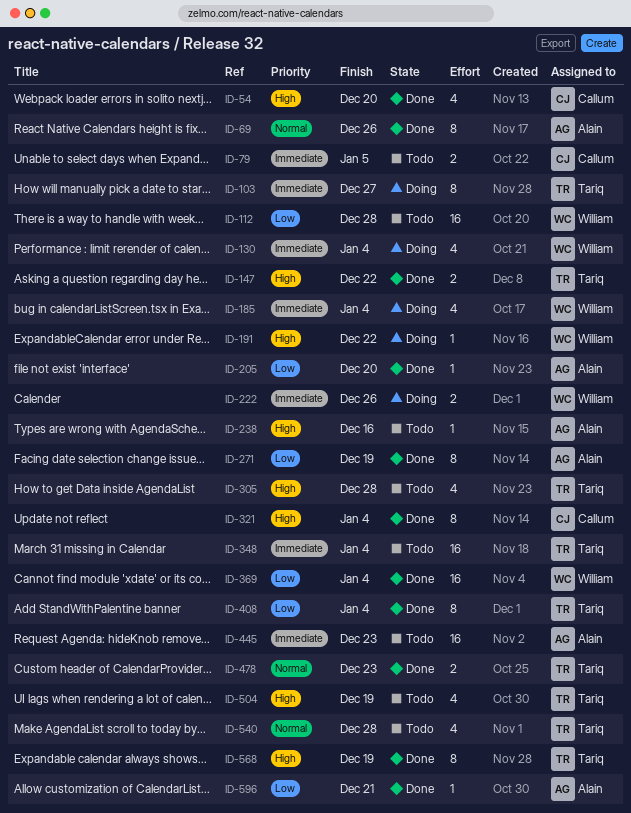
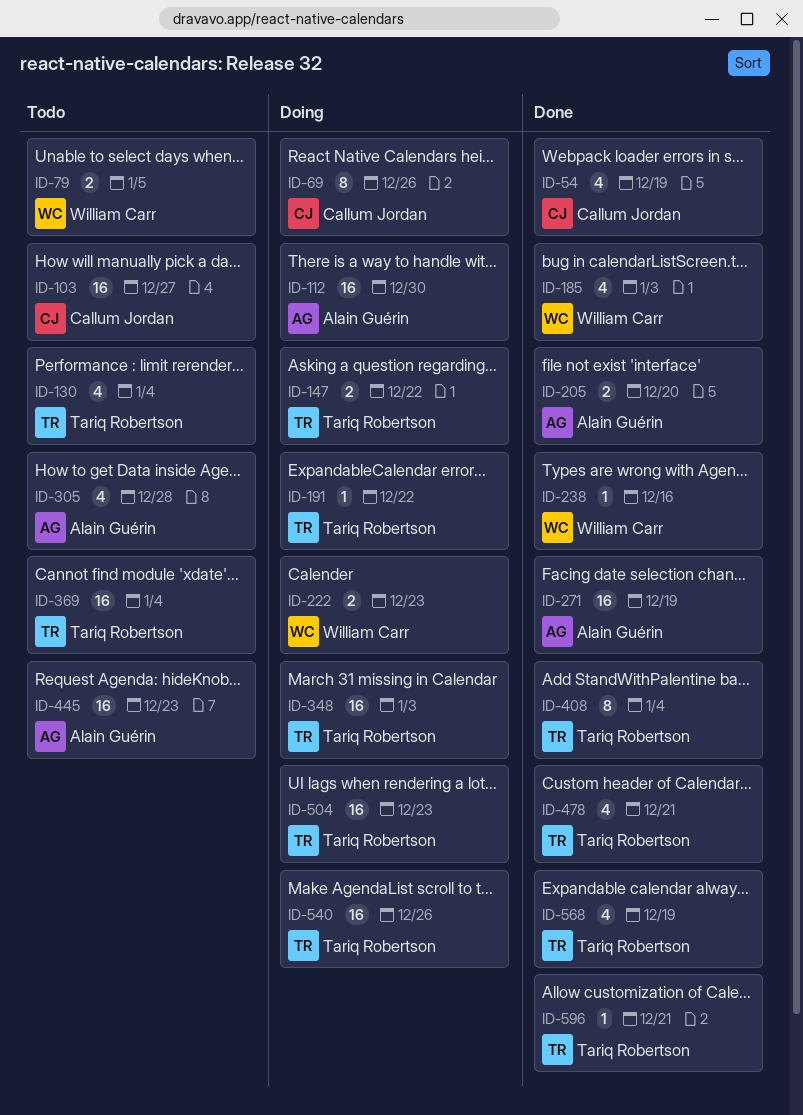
ID-54, due: Dec 20 -> Dec 19
ID-69, status: Done -> Doing
ID-69, owner: Alain Guérin -> Callum Jordan
ID-79, owner: Callum Jordan -> William Carr
ID-103, status: Doing -> Todo
ID-103, owner: Tariq Robertson -> Callum Jordan
ID-103, estimate: 8 -> 16
ID-112, status: Todo -> Doing
ID-112, owner: William Carr -> Alain Guérin
ID-112, due: Dec 28 -> Dec 30
ID-130, status: Doing -> Todo
ID-130, owner: William Carr -> Tariq Robertson
ID-147, status: Done -> Doing
ID-185, status: Doing -> Done
ID-185, due: Jan 4 -> Jan 3
ID-191, owner: William Carr -> Tariq Robertson
ID-205, estimate: 1 -> 2
ID-222, due: Dec 26 -> Dec 23
ID-238, status: Todo -> Done
ID-238, owner: Alain Guérin -> William Carr
ID-271, estimate: 8 -> 16
ID-305, owner: Tariq Robertson -> Alain Guérin
ID-321: present -> none
ID-348, status: Todo -> Doing
ID-348, due: Jan 4 -> Jan 3
ID-369, status: Done -> Todo
ID-369, owner: William Carr -> Tariq Robertson
ID-478, estimate: 2 -> 4
ID-478, due: Dec 23 -> Dec 21
ID-504, status: Todo -> Doing
ID-504, estimate: 4 -> 16
ID-504, due: Dec 19 -> Dec 23
ID-540, status: Todo -> Doing
ID-540, estimate: 4 -> 16
ID-540, due: Dec 28 -> Dec 26
ID-568, estimate: 8 -> 4
ID-596, owner: Alain Guérin -> Tariq Robertson

